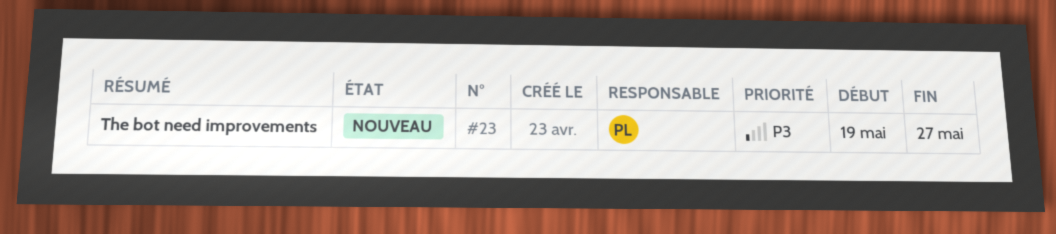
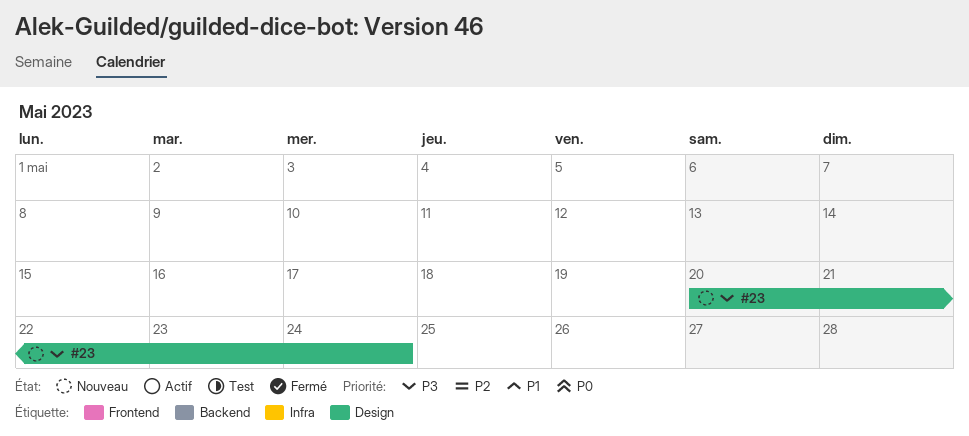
#23, start: May 19 -> May 20
#23, due: May 27 -> May 24

